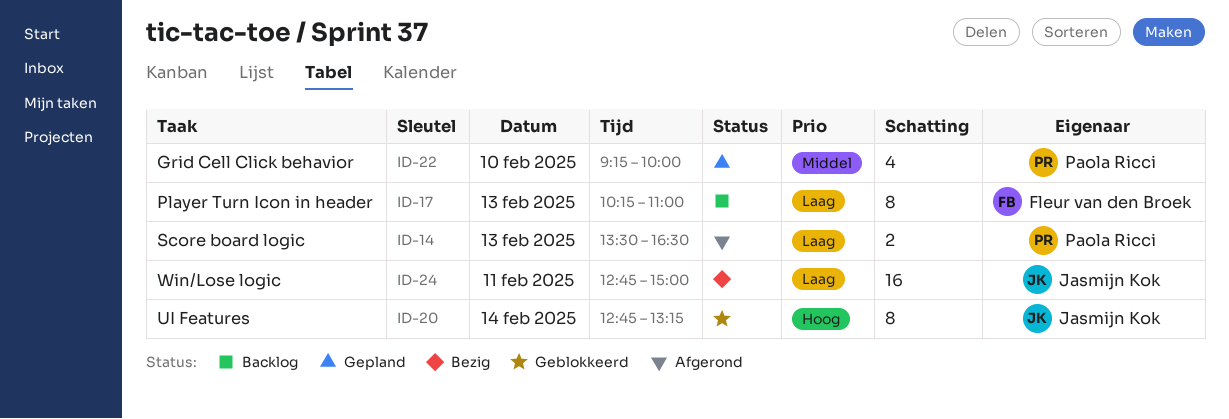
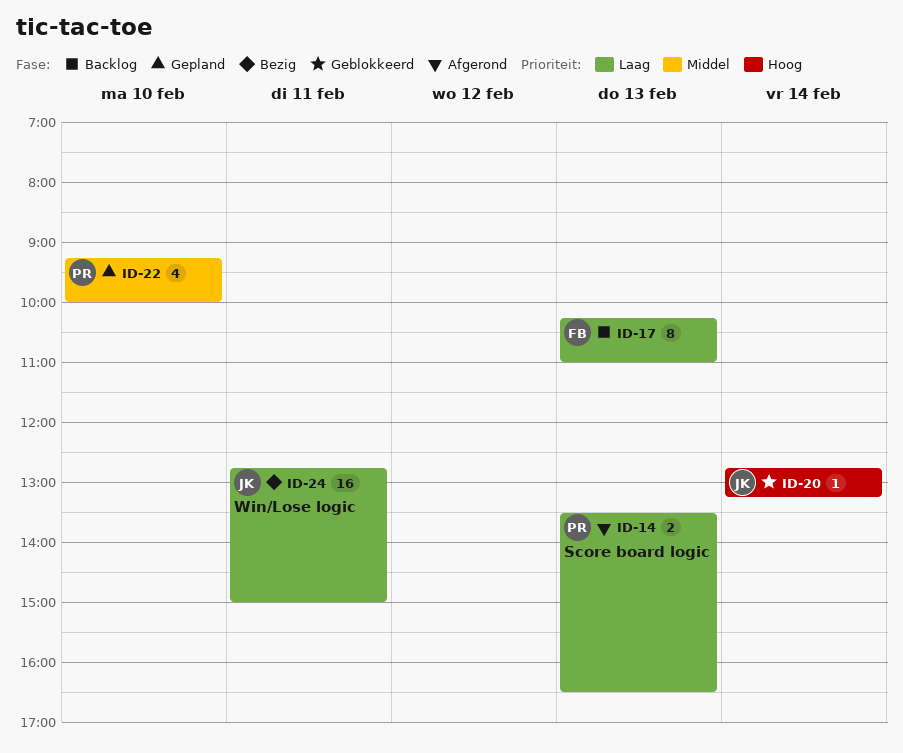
ID-20, estimate: 8 -> 1

